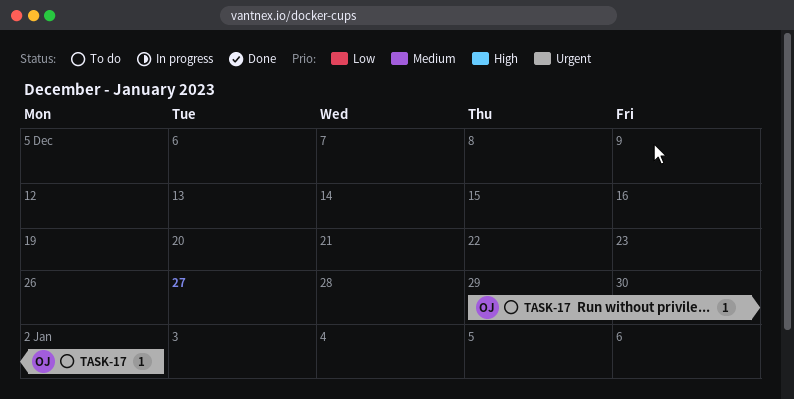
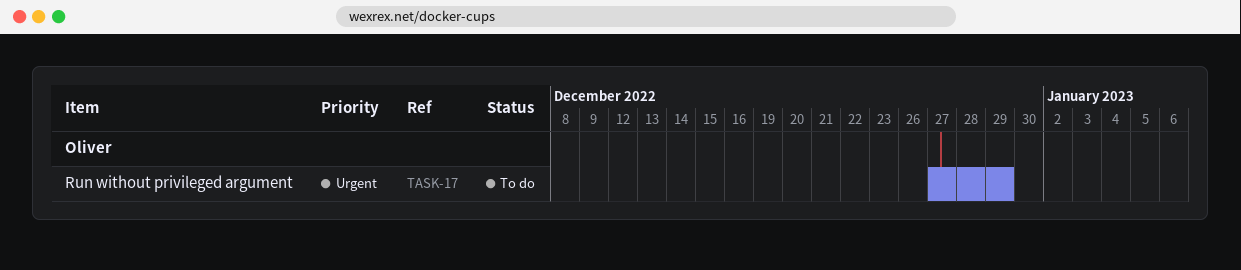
TASK-17, start: Dec 29 -> Dec 27
TASK-17, due: Jan 2 -> Dec 29

